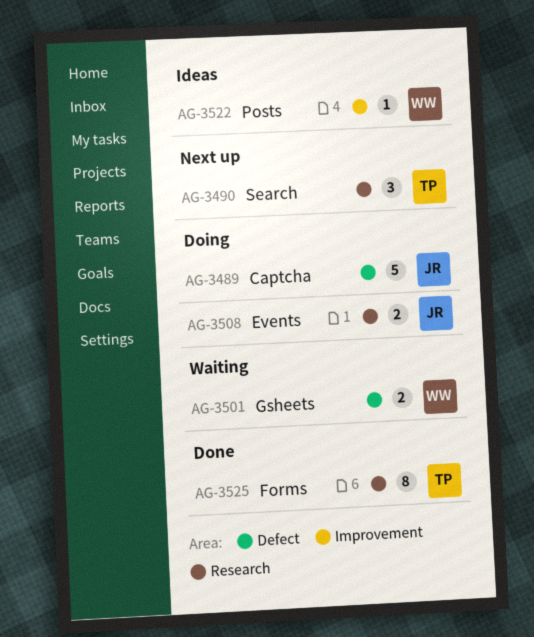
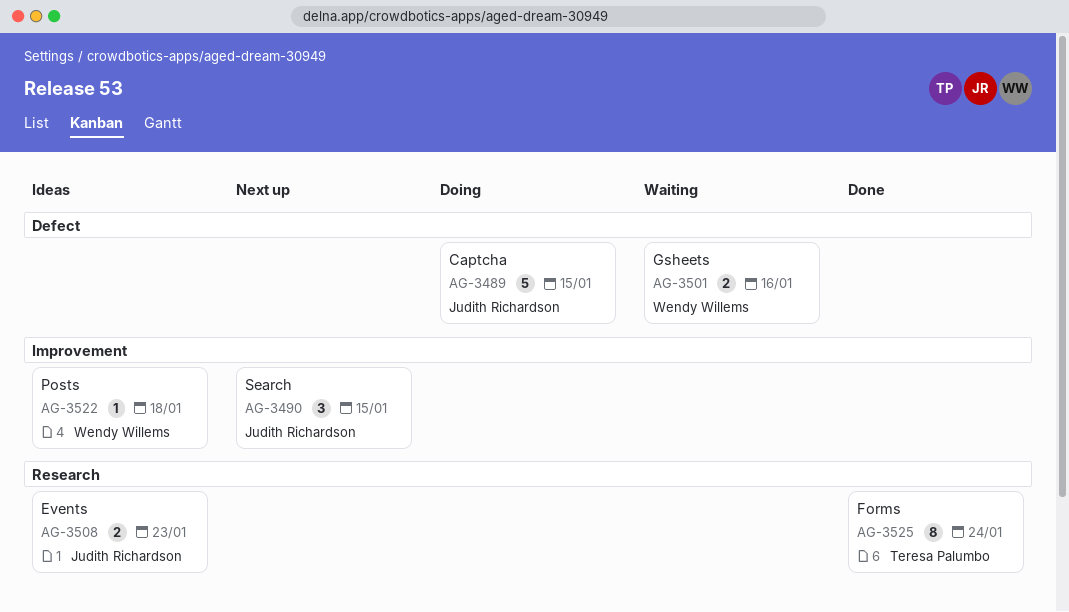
AG-3490, owner: Teresa Palumbo -> Judith Richardson
AG-3490, label: Research -> Improvement
AG-3508, status: Doing -> Ideas

